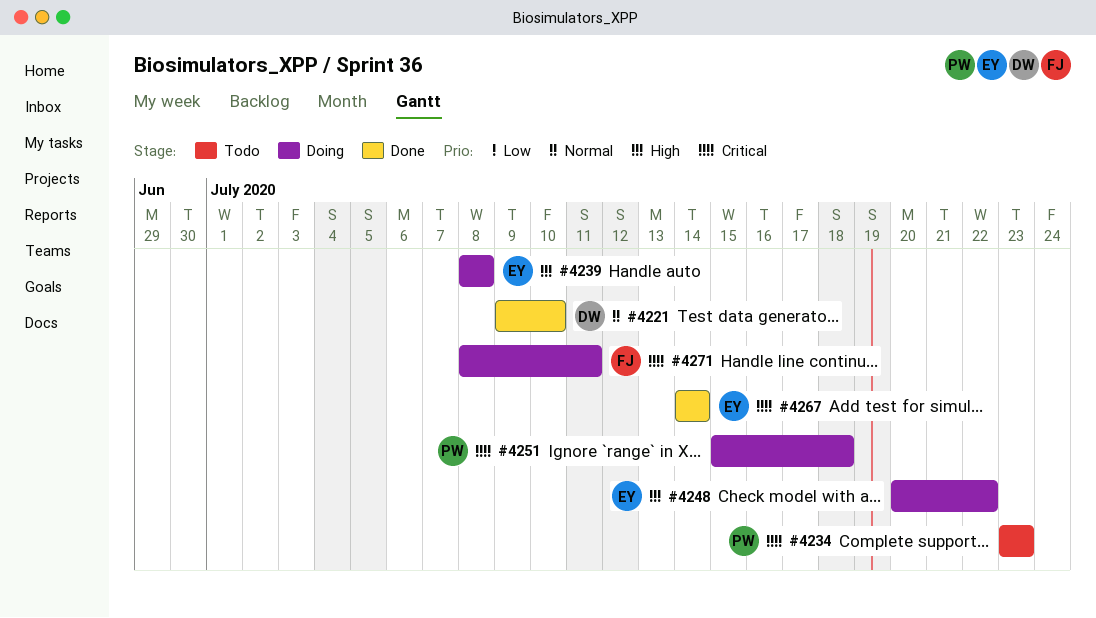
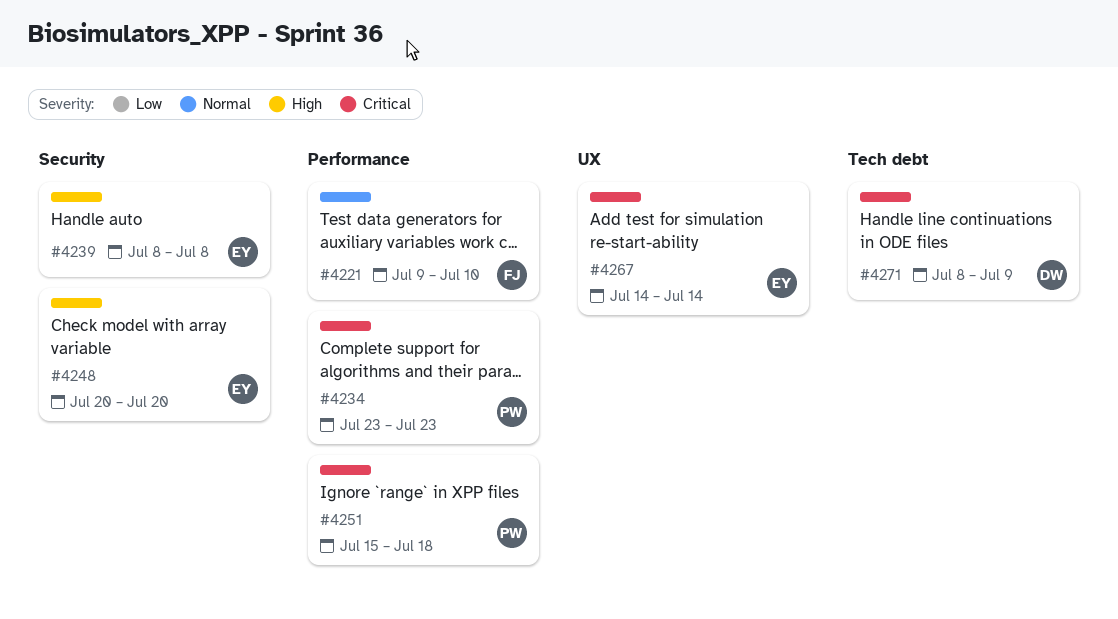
#4221, owner: DW -> FJ
#4248, due: Jul 22 -> Jul 20
#4271, owner: FJ -> DW
#4271, due: Jul 11 -> Jul 9

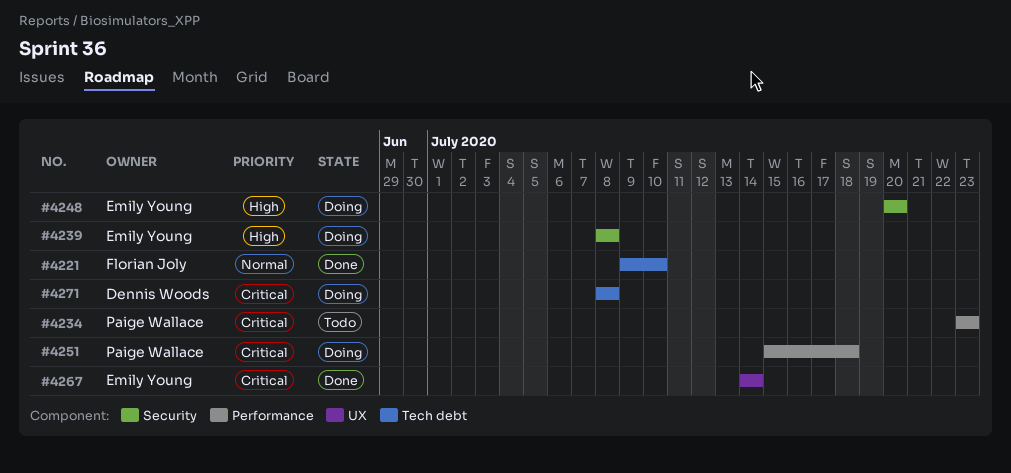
#4221, label: Performance -> Tech debt
#4271, due: Jul 9 -> Jul 8

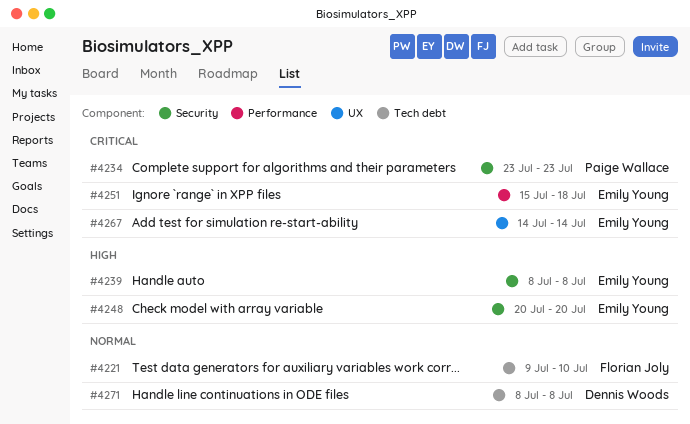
#4234, label: Performance -> Security
#4251, owner: Paige Wallace -> Emily Young
#4271, priority: Critical -> Normal

